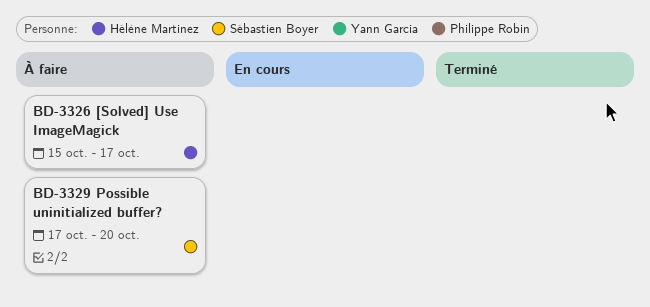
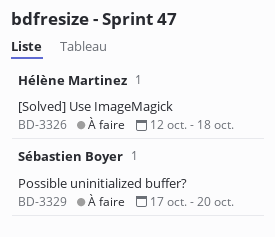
BD-3326, start: Oct 15 -> Oct 12
BD-3326, due: Oct 17 -> Oct 18

